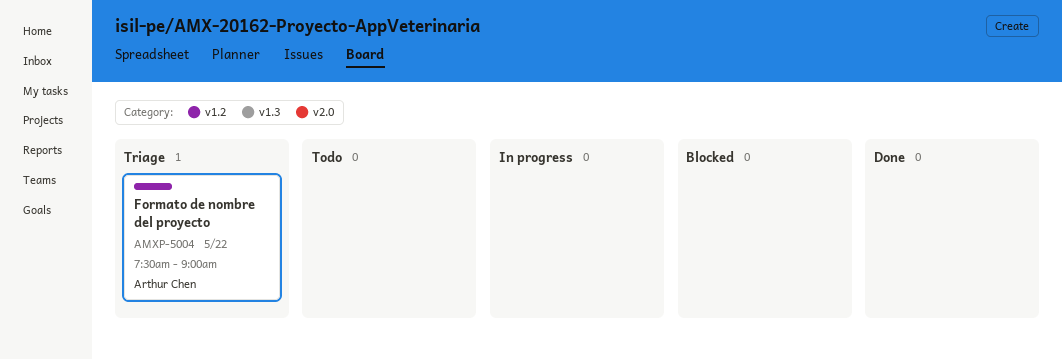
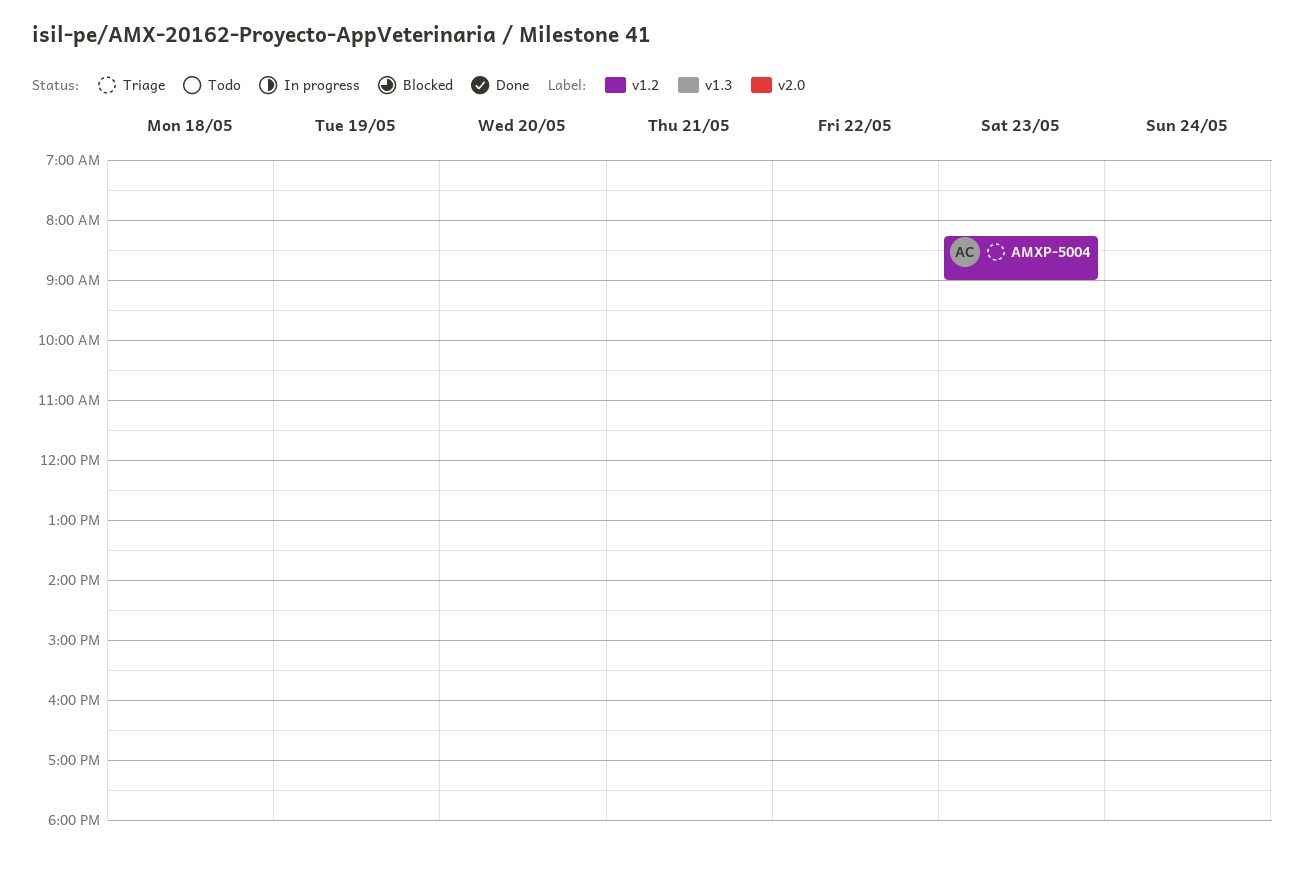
AMXP-5004, day: May 22 -> May 23
AMXP-5004, begins: 07:30 -> 08:15

